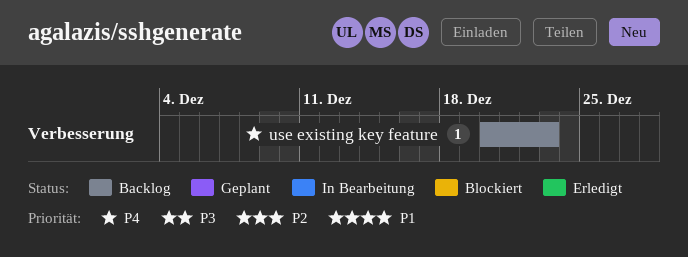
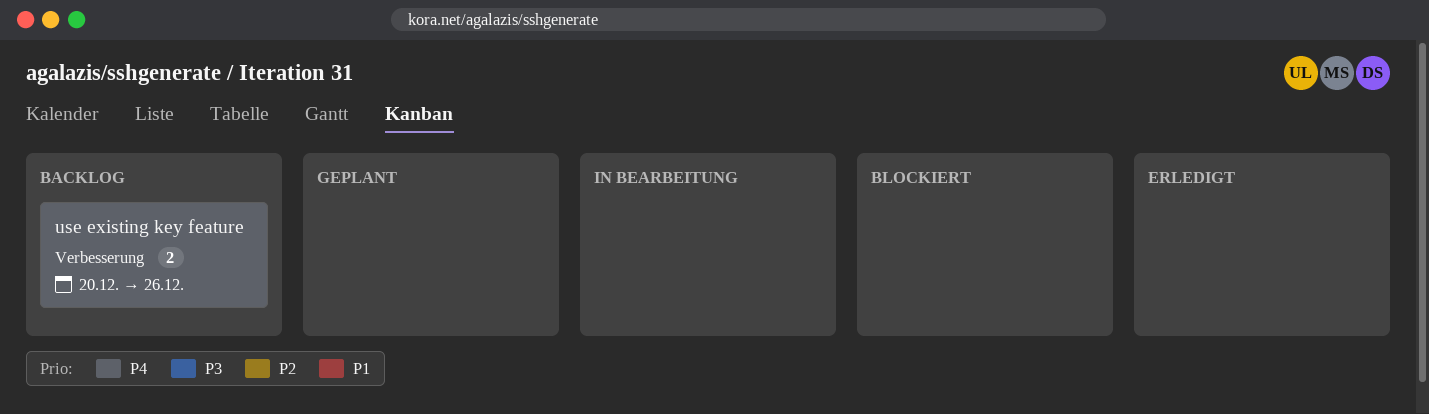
use existing key feature, estimate: 1 -> 2
use existing key feature, due: Dec 23 -> Dec 26

